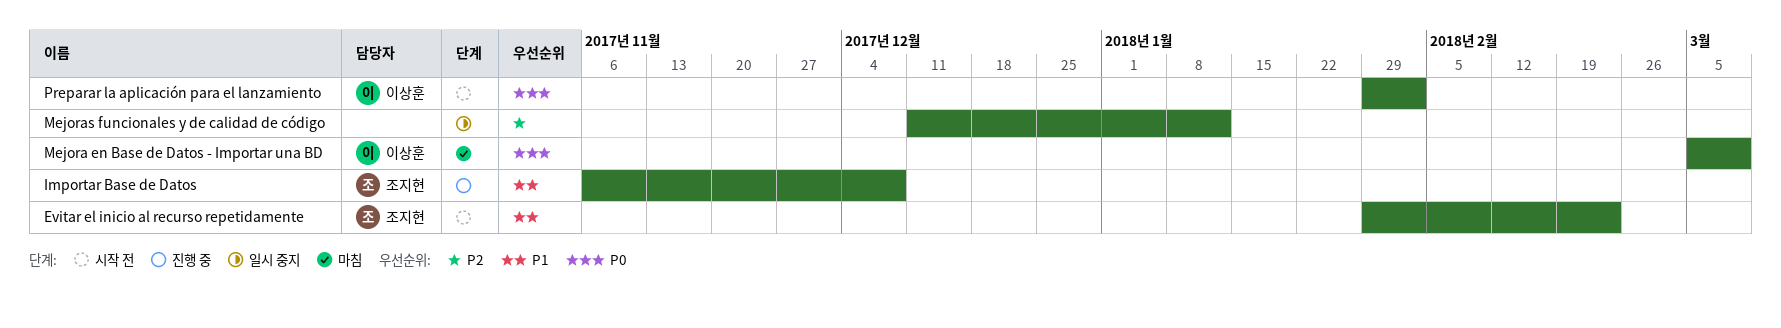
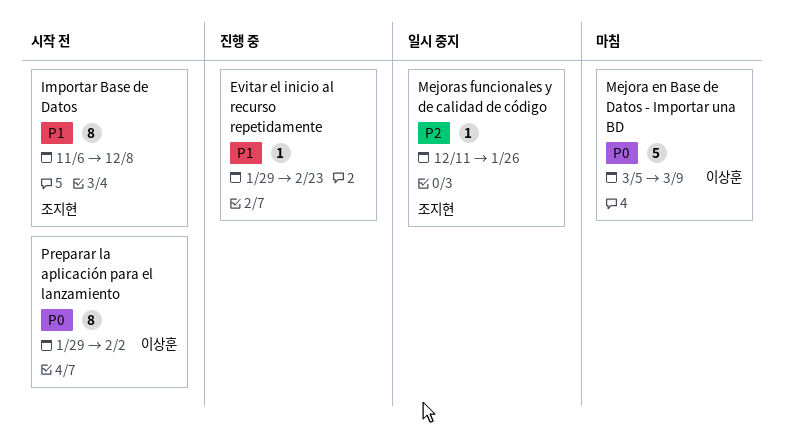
Evitar el inicio al recurso repetidamente, status: 시작 전 -> 진행 중
Evitar el inicio al recurso repetidamente, owner: 조지현 -> none
Importar Base de Datos, status: 진행 중 -> 시작 전
Mejoras funcionales y de calidad de código, owner: none -> 조지현
Mejoras funcionales y de calidad de código, due: Jan 12 -> Jan 26

